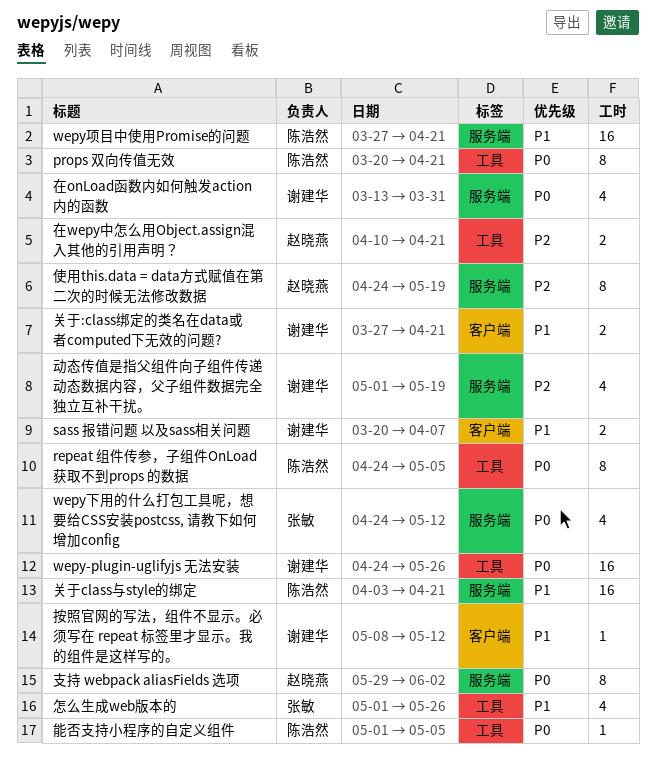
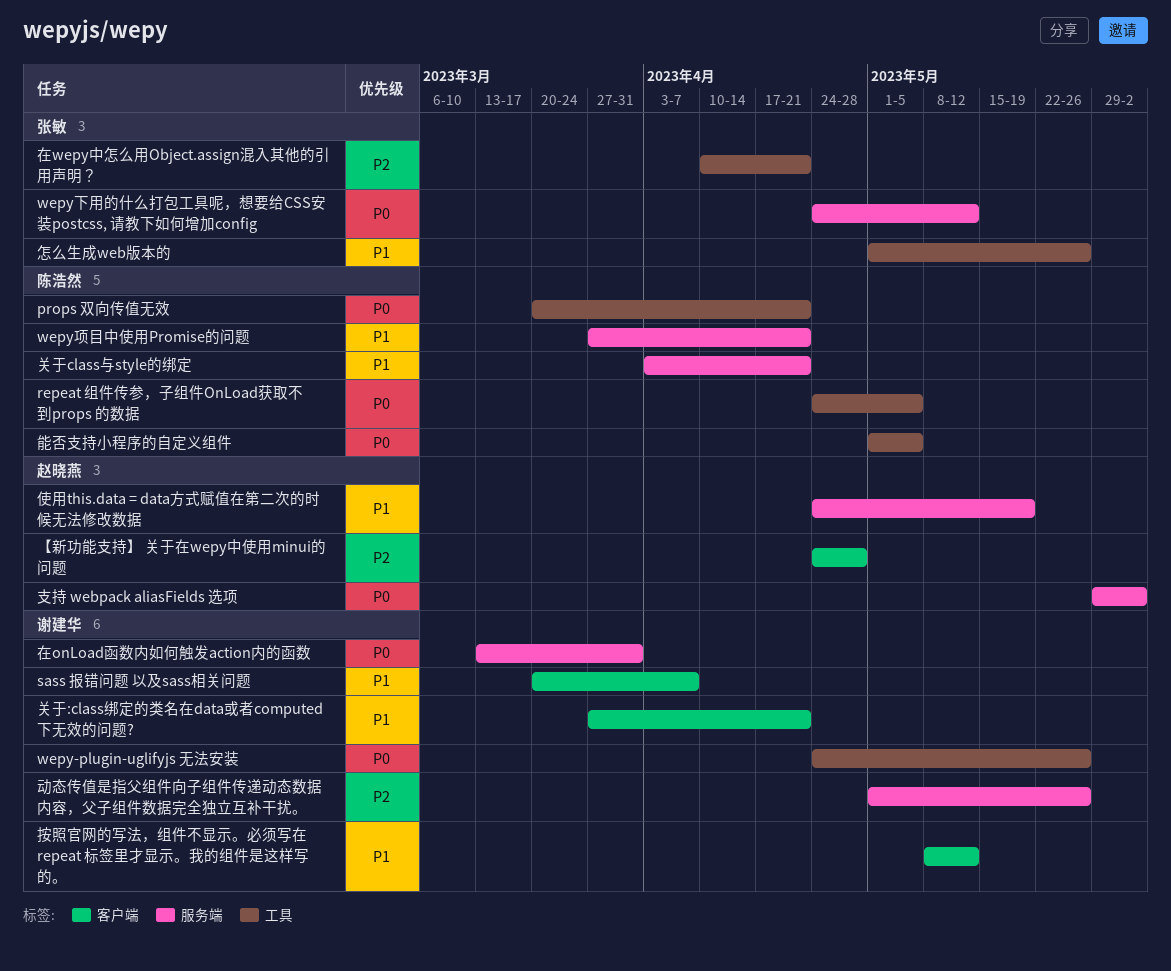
【新功能支持】 关于在wepy中使用minui的问题: none -> present
使用this.data = data方式赋值在第二次的时候无法修改数据, priority: P2 -> P1
动态传值是指父组件向子组件传递动态数据内容，父子组件数据完全独立互补干扰。, due: May 19 -> May 26
在wepy中怎么用Object.assign混入其他的引用声明？, owner: 赵晓燕 -> 张敏

